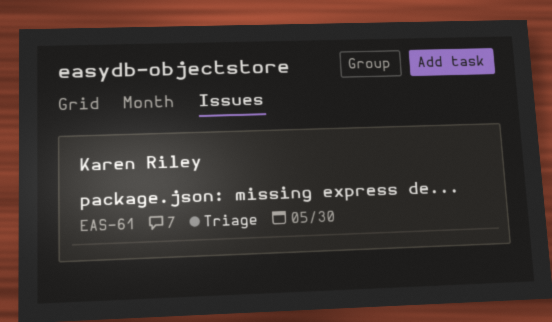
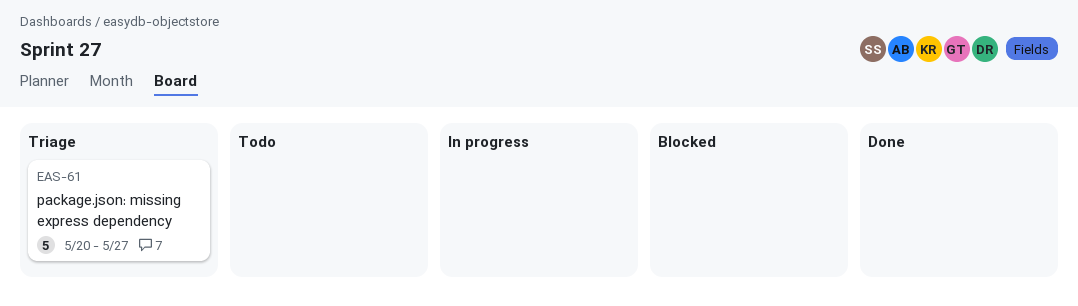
EAS-61, due: May 30 -> May 27

